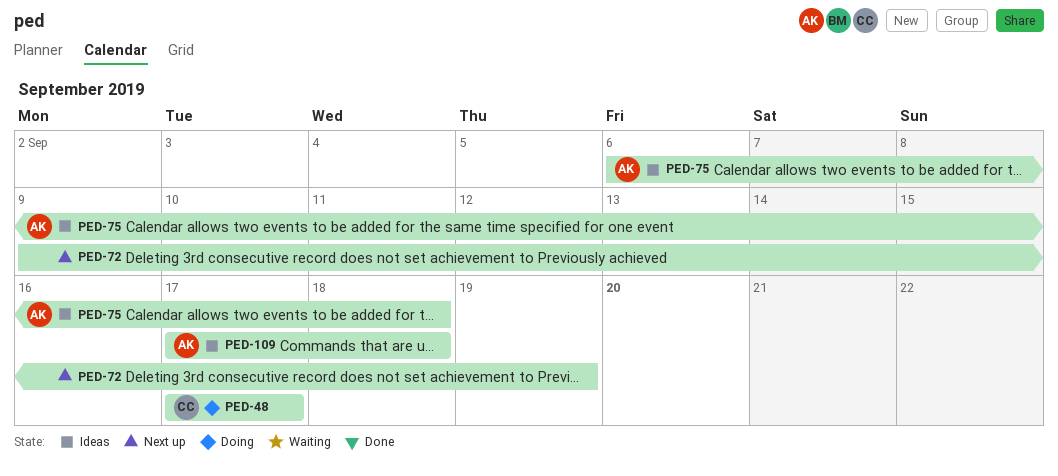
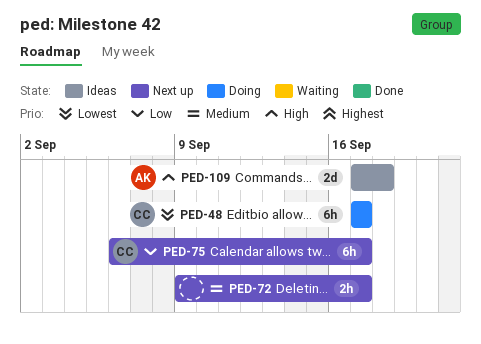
PED-72, due: Sep 19 -> Sep 17
PED-75, status: Ideas -> Next up
PED-75, owner: AK -> CC
PED-75, due: Sep 18 -> Sep 17

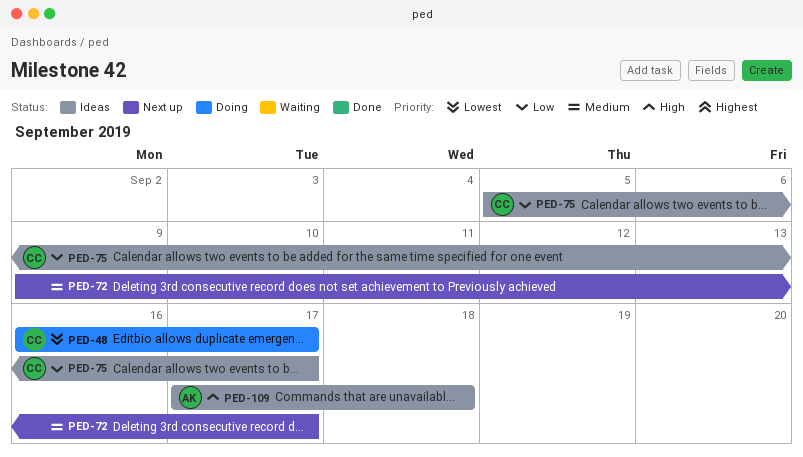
PED-48, start: Sep 17 -> Sep 16
PED-75, status: Next up -> Ideas
PED-75, start: Sep 6 -> Sep 5

